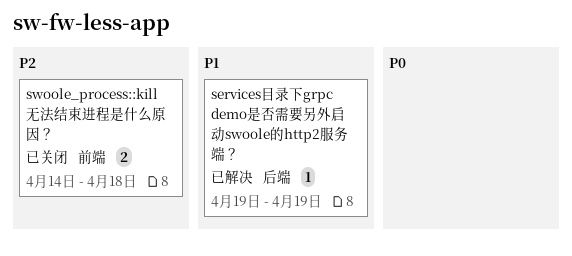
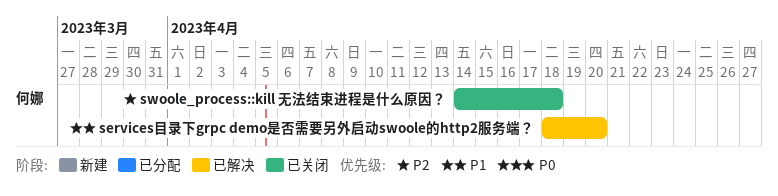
services目录下grpc demo是否需要另外启动swoole的http2服务端？, start: Apr 19 -> Apr 18
services目录下grpc demo是否需要另外启动swoole的http2服务端？, due: Apr 19 -> Apr 20

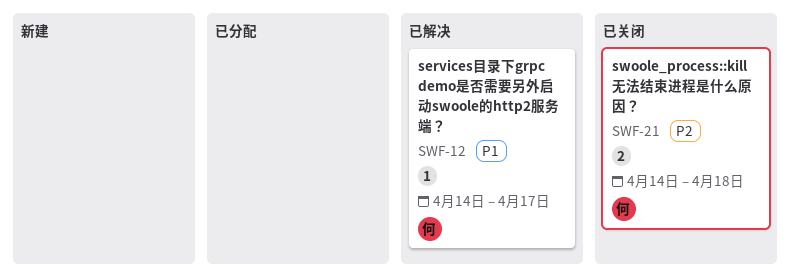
services目录下grpc demo是否需要另外启动swoole的http2服务端？, start: Apr 18 -> Apr 14
services目录下grpc demo是否需要另外启动swoole的http2服务端？, due: Apr 20 -> Apr 17

